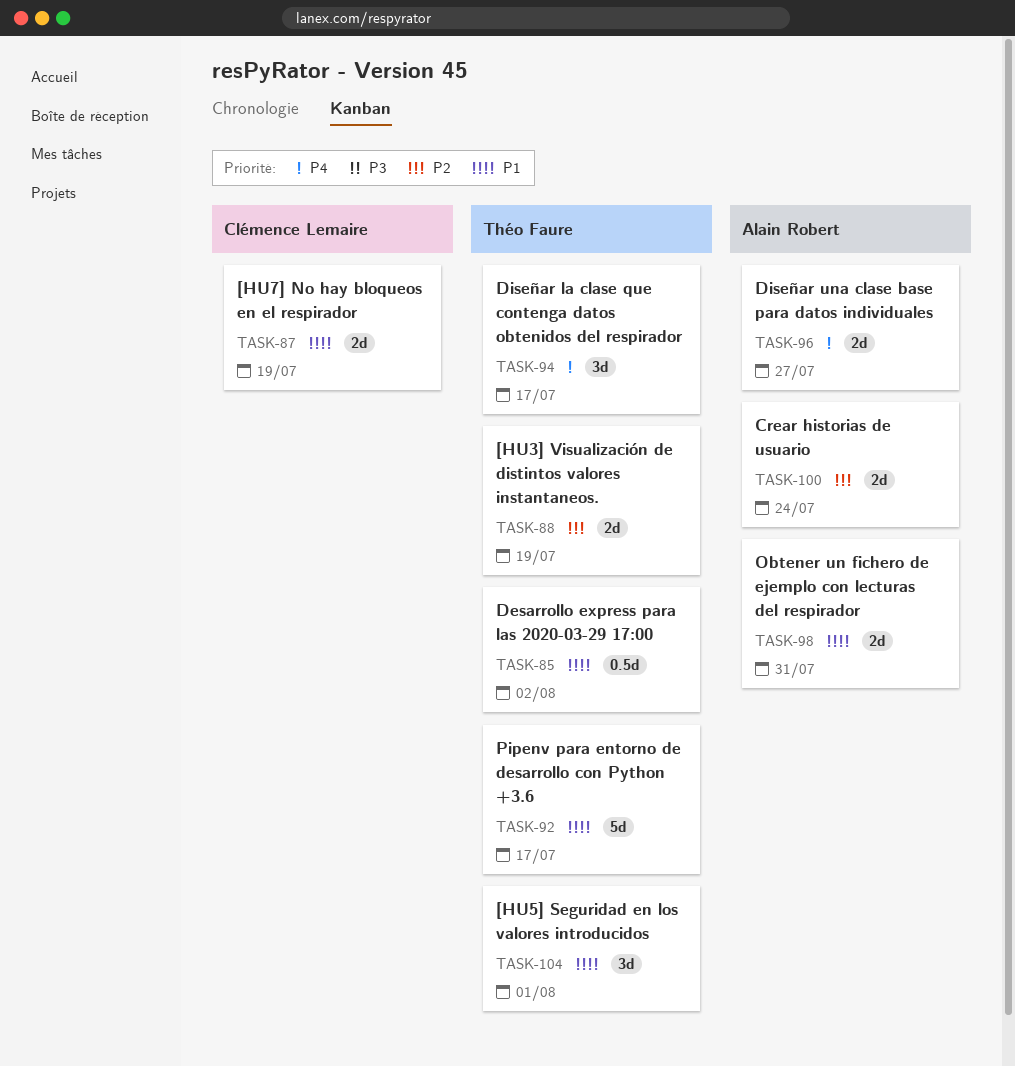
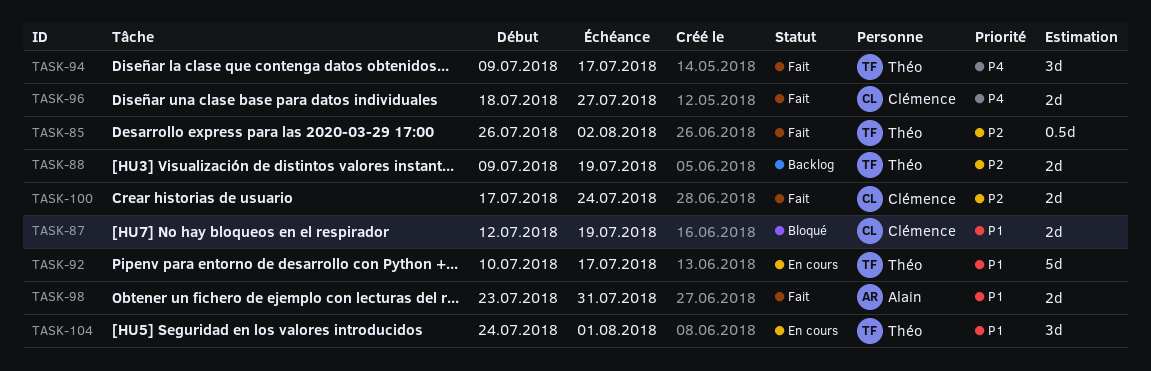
TASK-85, priority: P1 -> P2
TASK-96, owner: Alain Robert -> Clémence Lemaire
TASK-100, owner: Alain Robert -> Clémence Lemaire

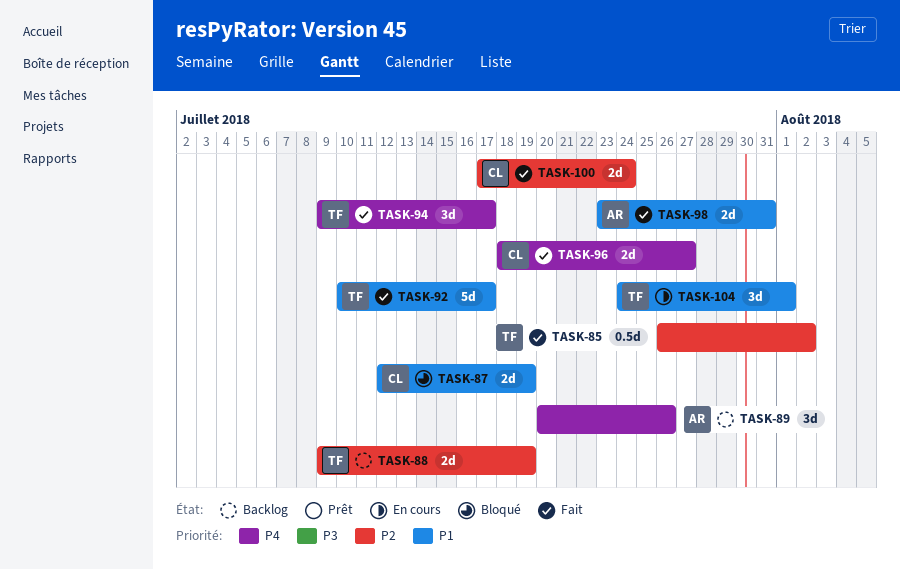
TASK-89: none -> present
TASK-92, status: En cours -> Fait

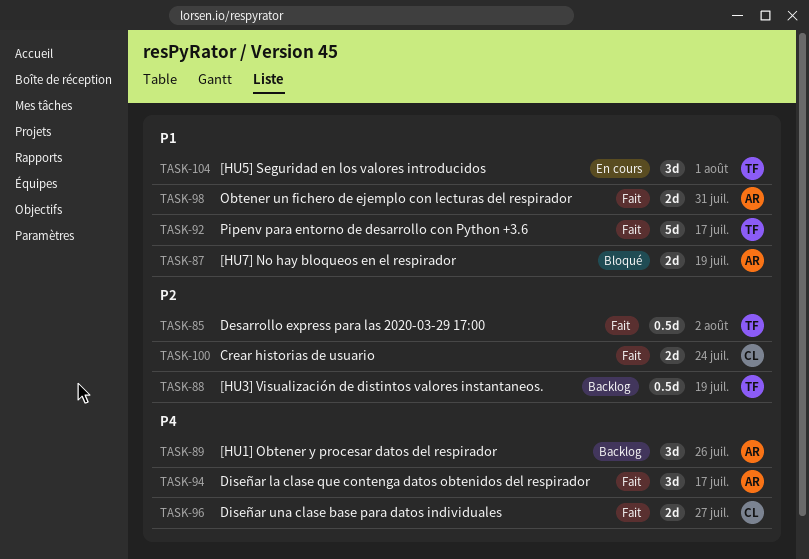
TASK-87, owner: CL -> AR
TASK-88, estimate: 2d -> 0.5d
TASK-94, owner: TF -> AR

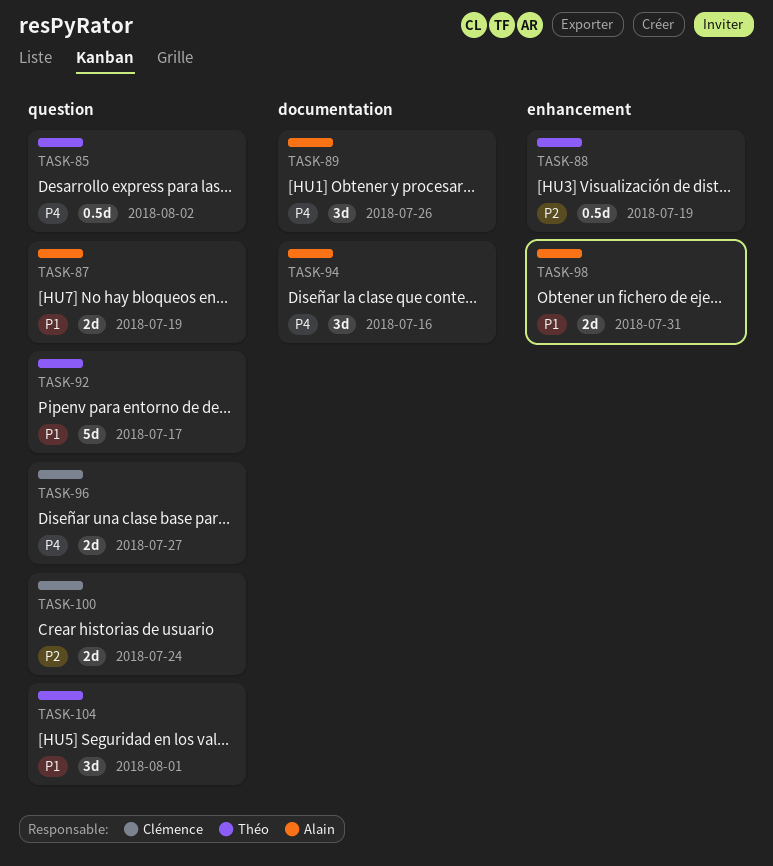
TASK-85, priority: P2 -> P4
TASK-94, due: Jul 17 -> Jul 16

